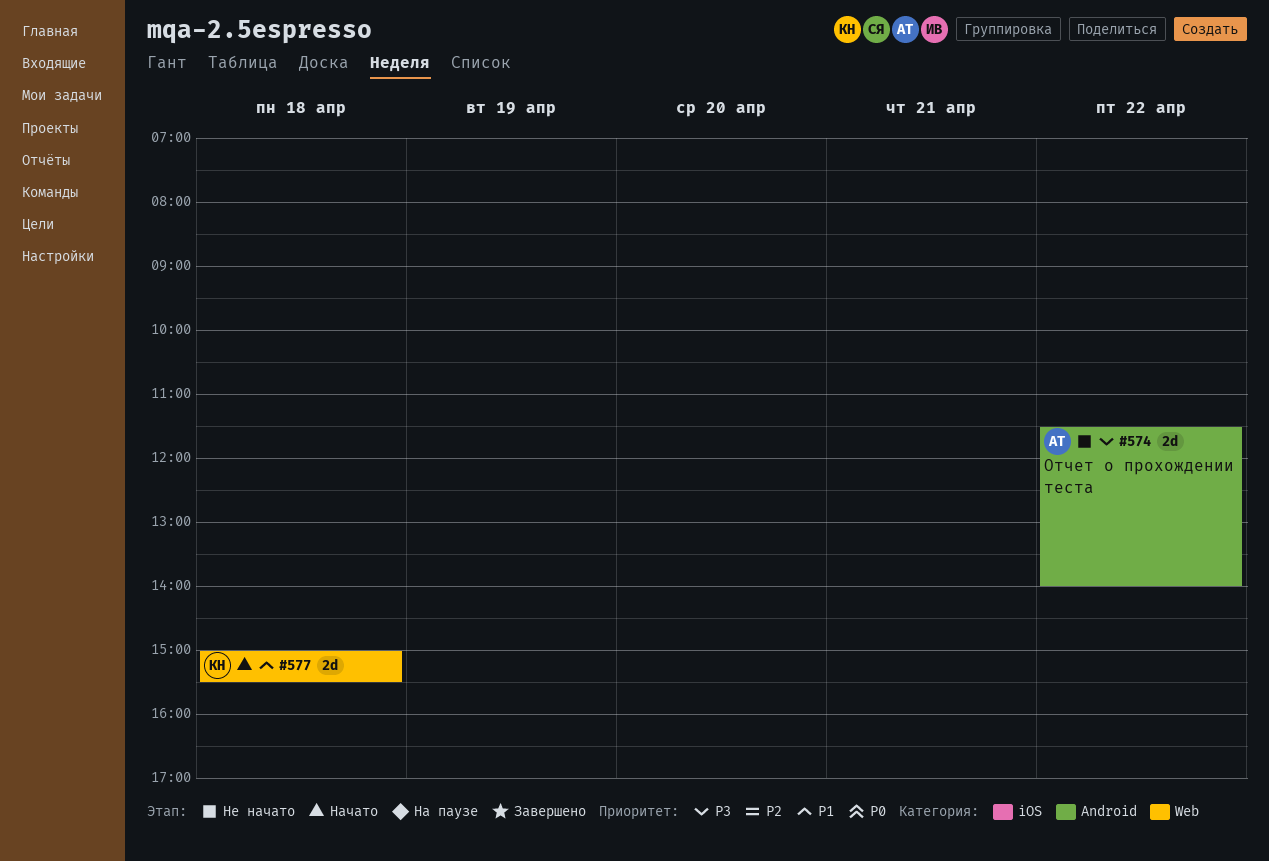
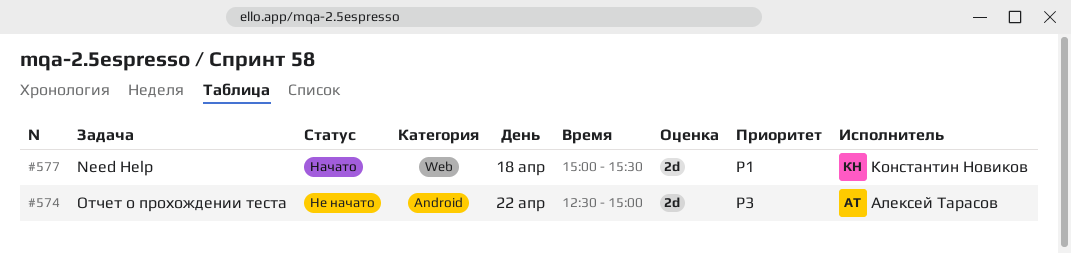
#574, begins: 11:30 -> 12:30
#574, ends: 14:00 -> 15:00

